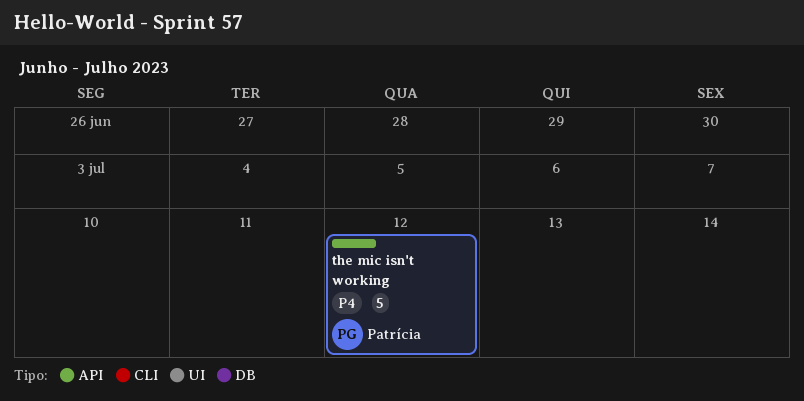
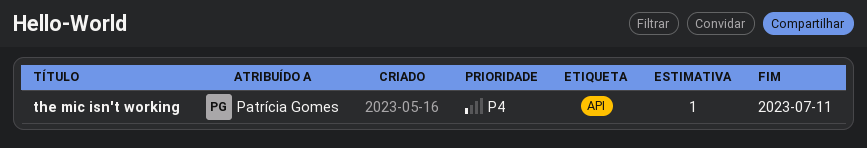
the mic isn't working, estimate: 5 -> 1
the mic isn't working, due: Jul 12 -> Jul 11

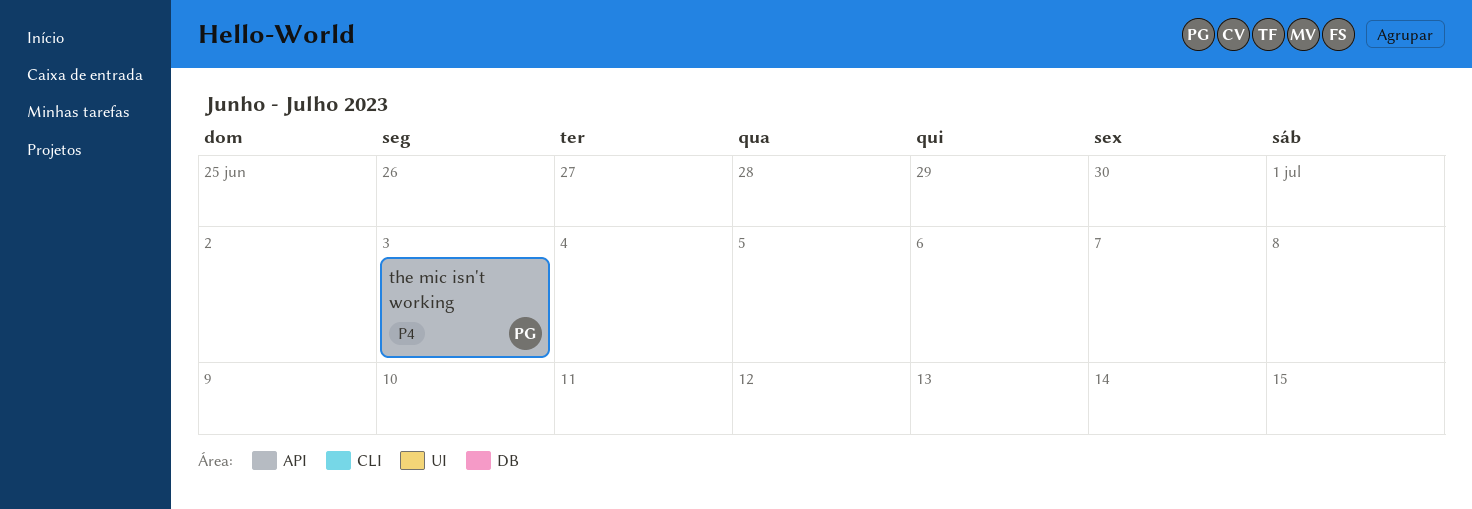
the mic isn't working, due: Jul 11 -> Jul 3

